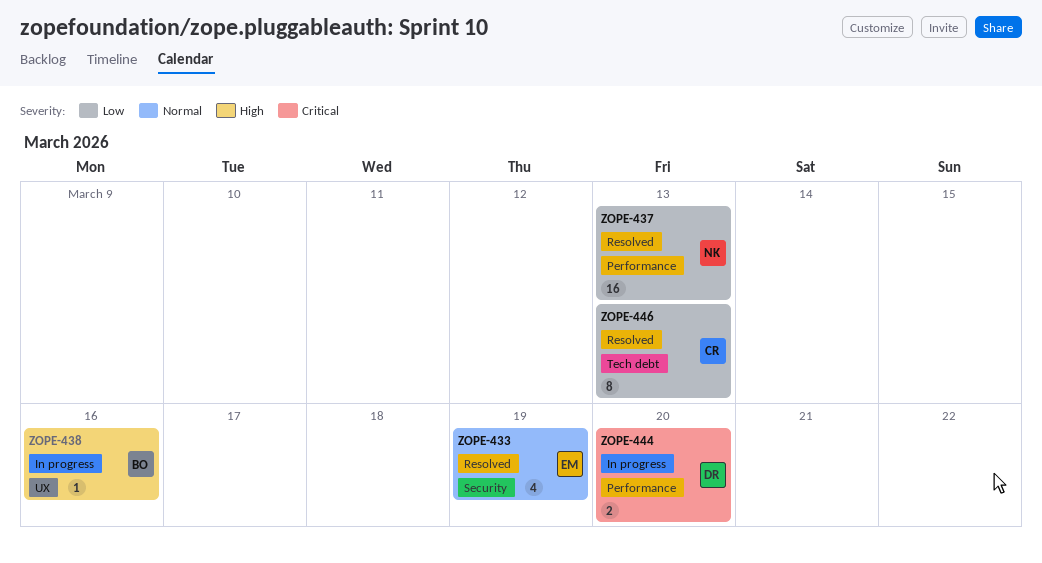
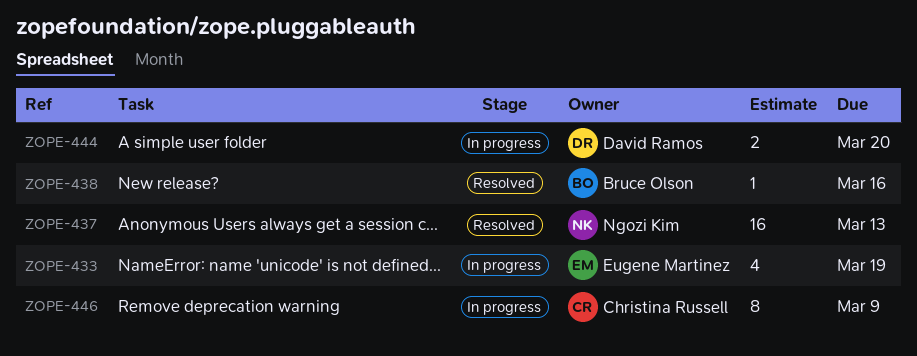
ZOPE-433, status: Resolved -> In progress
ZOPE-438, status: In progress -> Resolved
ZOPE-446, status: Resolved -> In progress
ZOPE-446, due: Mar 13 -> Mar 9

